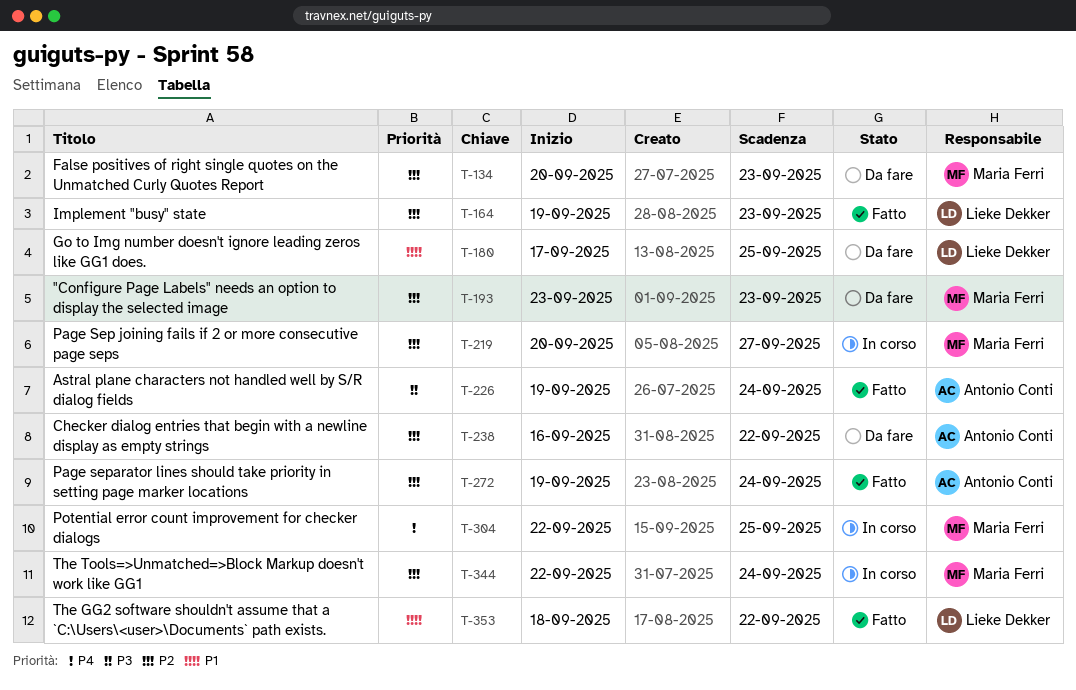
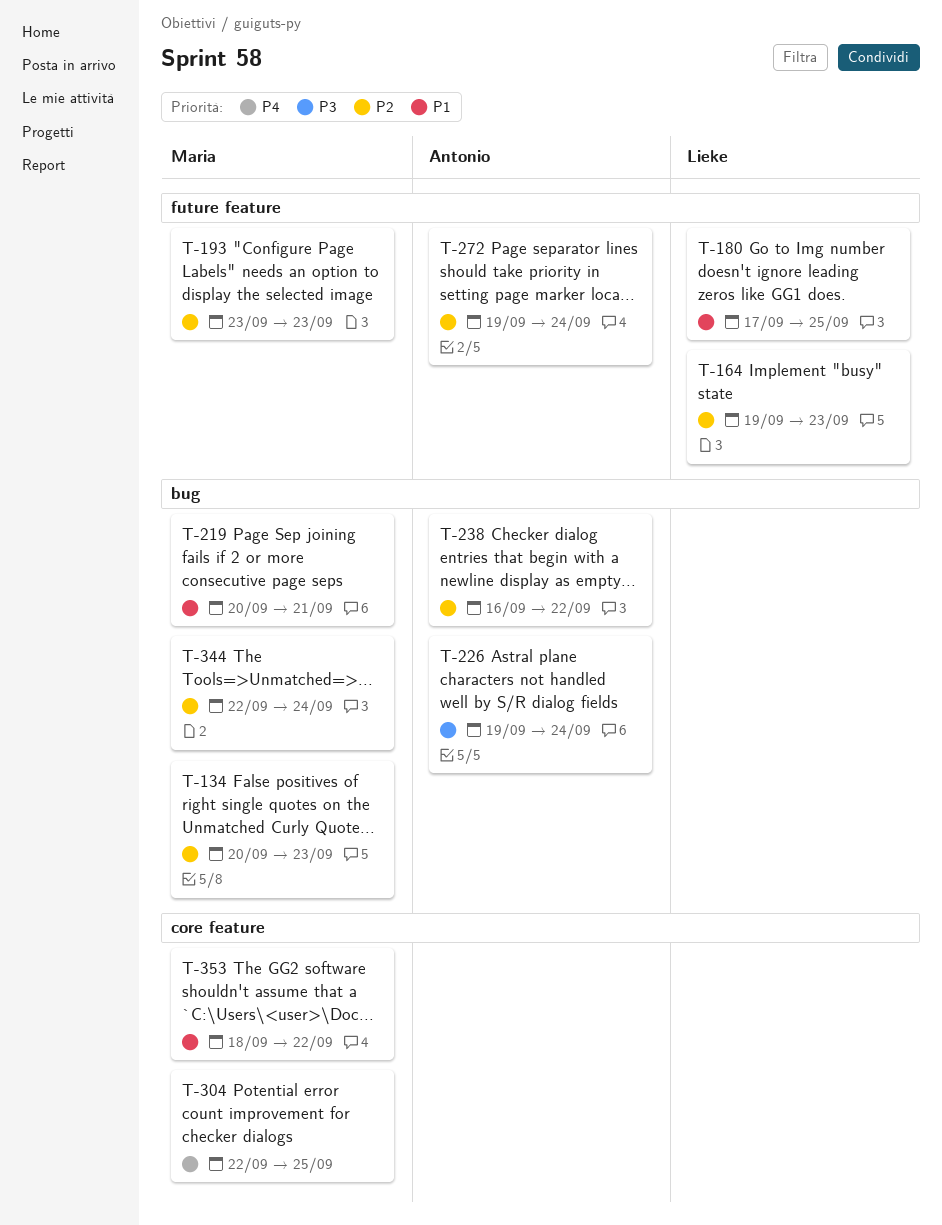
T-219, priority: P2 -> P1
T-219, due: Sep 27 -> Sep 21
T-353, owner: Lieke Dekker -> Maria Ferri

